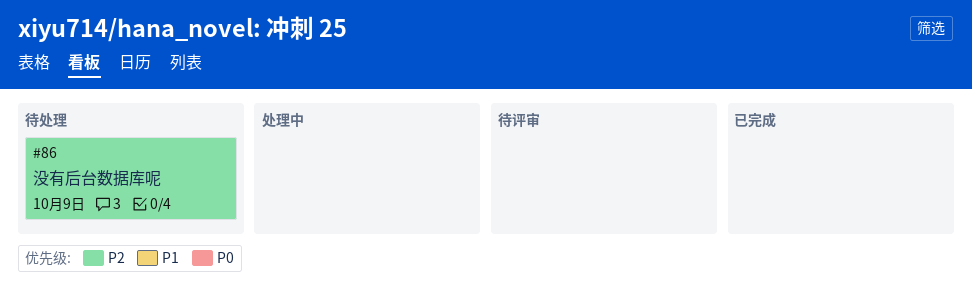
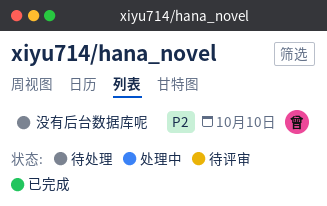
没有后台数据库呢, due: Oct 9 -> Oct 10

